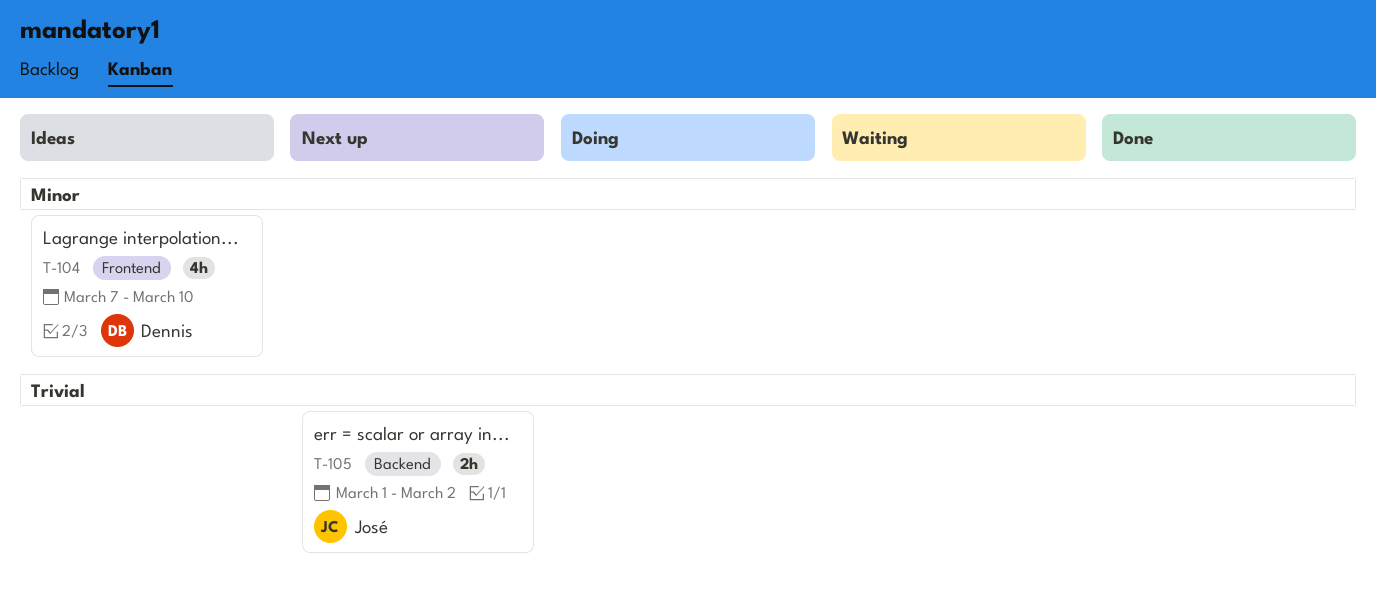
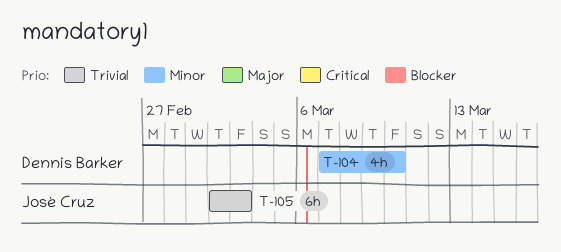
T-105, estimate: 2h -> 6h
T-105, start: Mar 1 -> Mar 2
T-105, due: Mar 2 -> Mar 3

